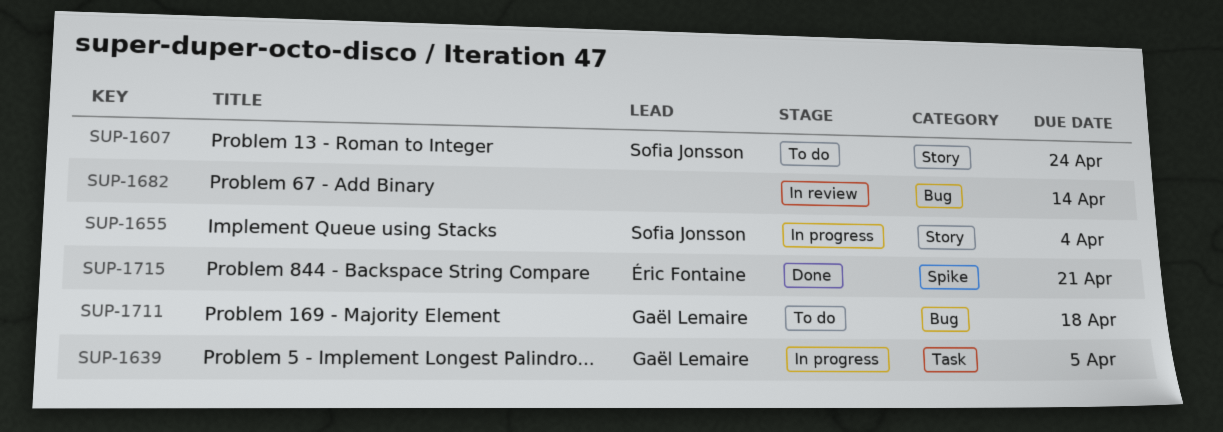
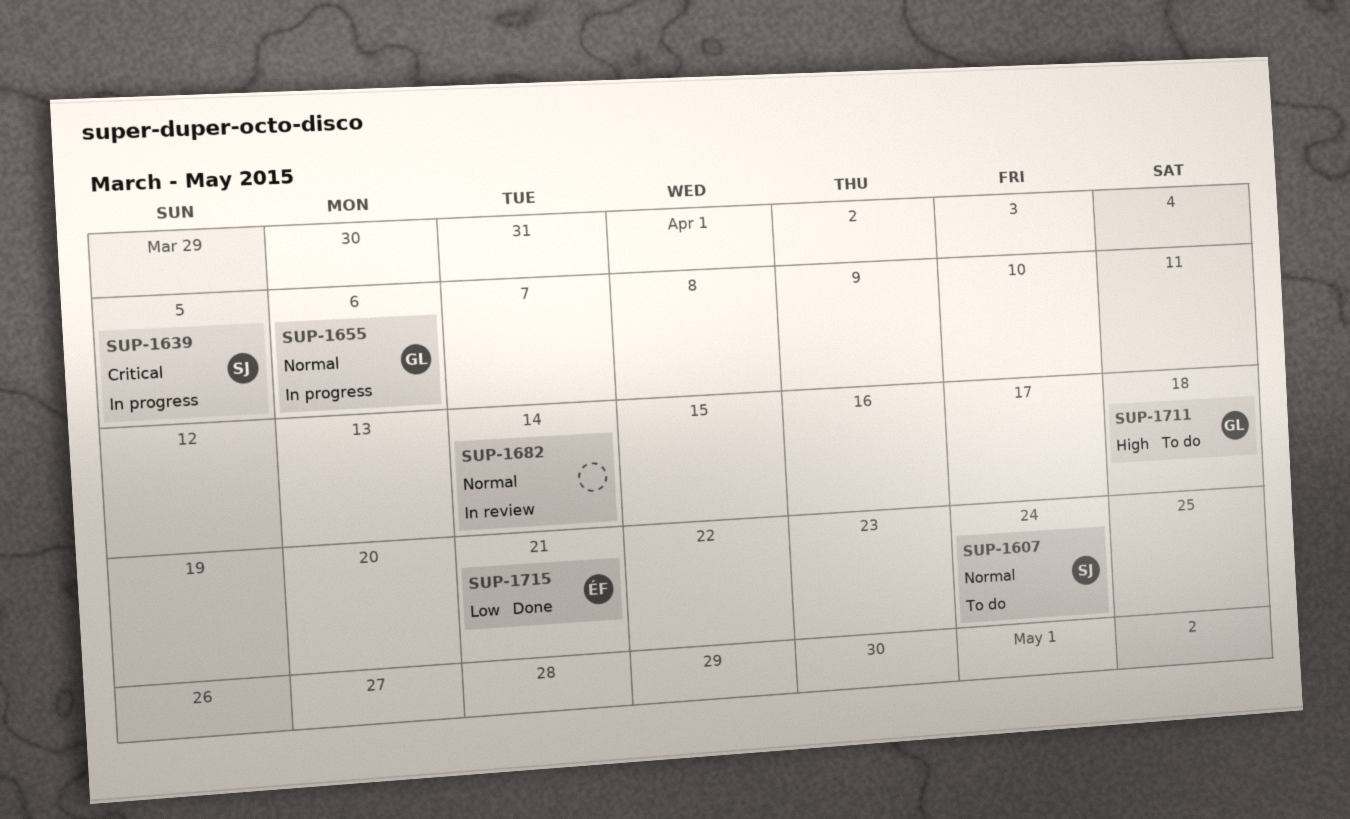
SUP-1639, owner: Gaël Lemaire -> Sofia Jonsson
SUP-1655, owner: Sofia Jonsson -> Gaël Lemaire
SUP-1655, due: Apr 4 -> Apr 6

